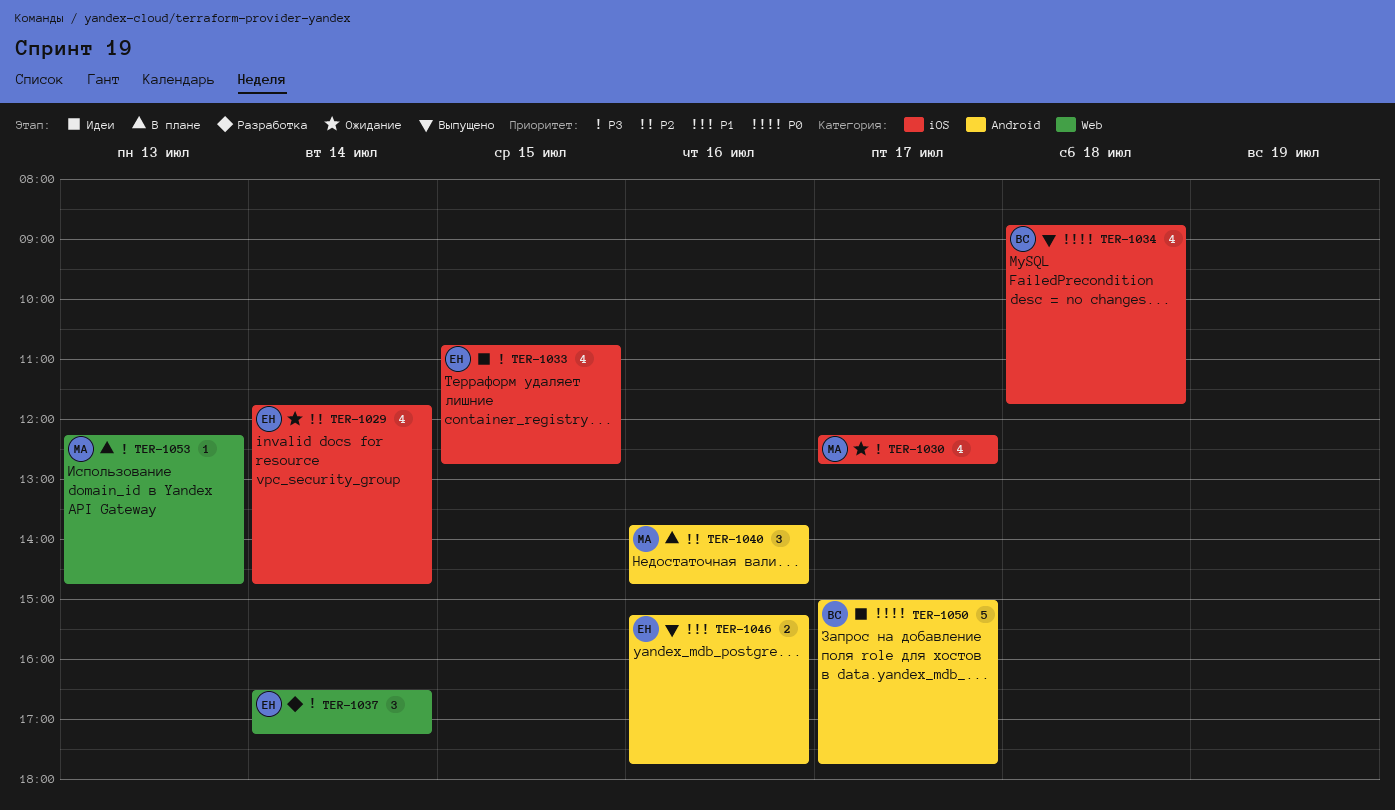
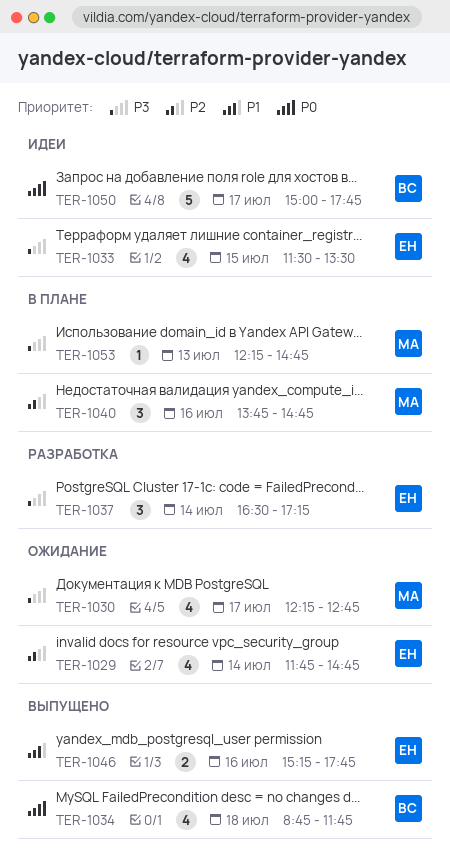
TER-1033, begins: 10:45 -> 11:30
TER-1033, ends: 12:45 -> 13:30

